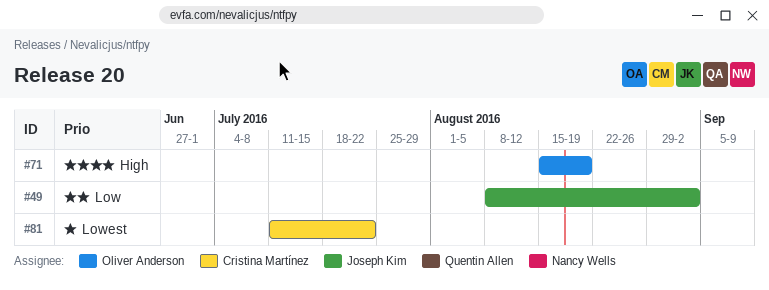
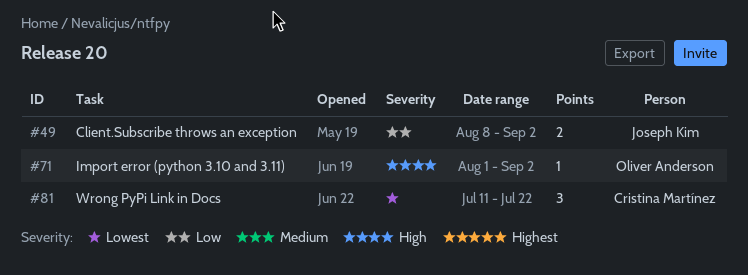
#71, start: Aug 15 -> Aug 1
#71, due: Aug 19 -> Sep 2

